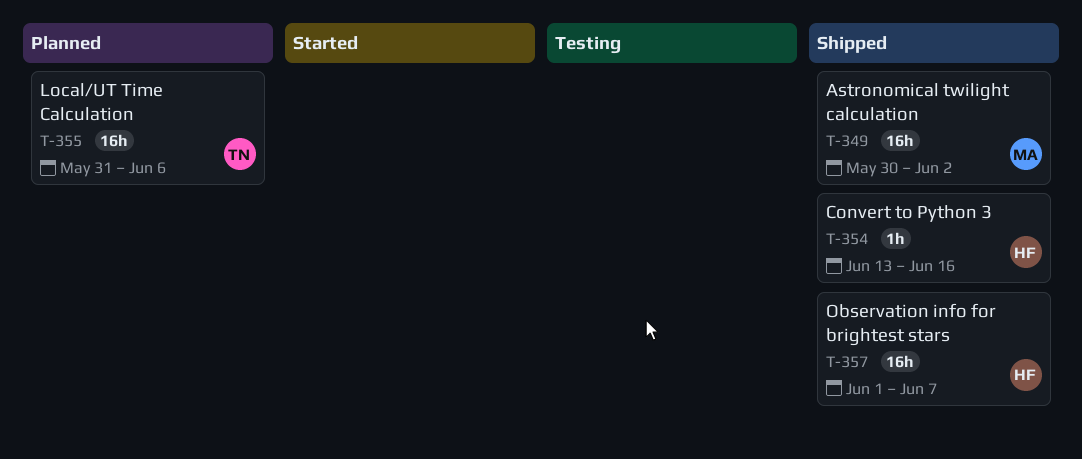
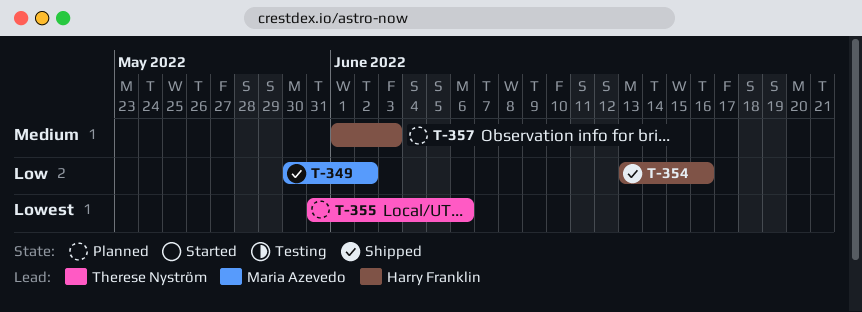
T-357, status: Shipped -> Planned
T-357, due: Jun 7 -> Jun 3

